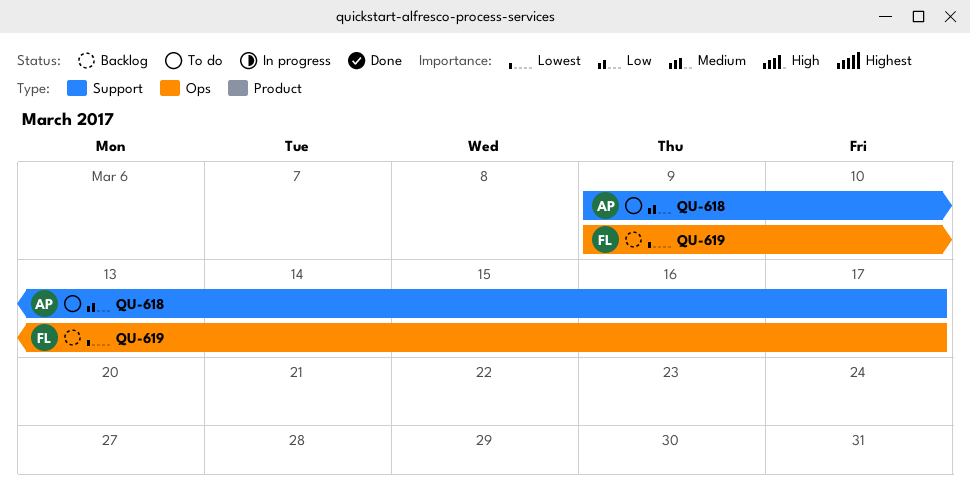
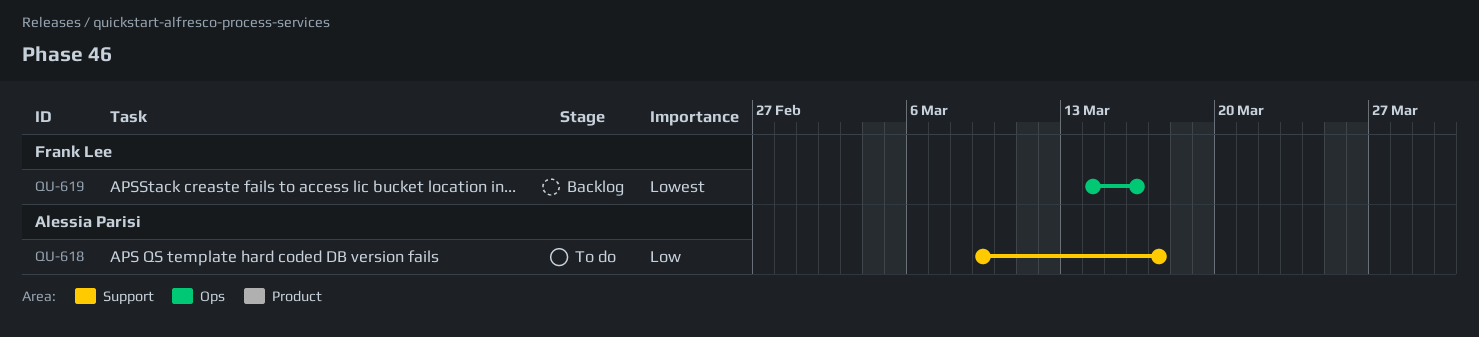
QU-619, start: Mar 9 -> Mar 14
QU-619, due: Mar 17 -> Mar 16

